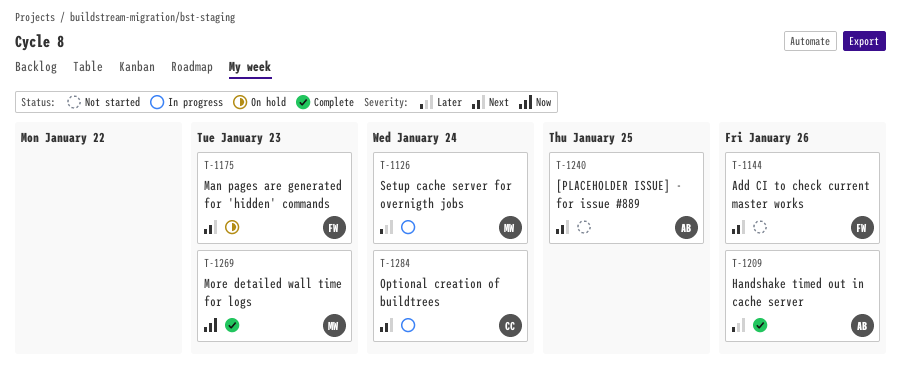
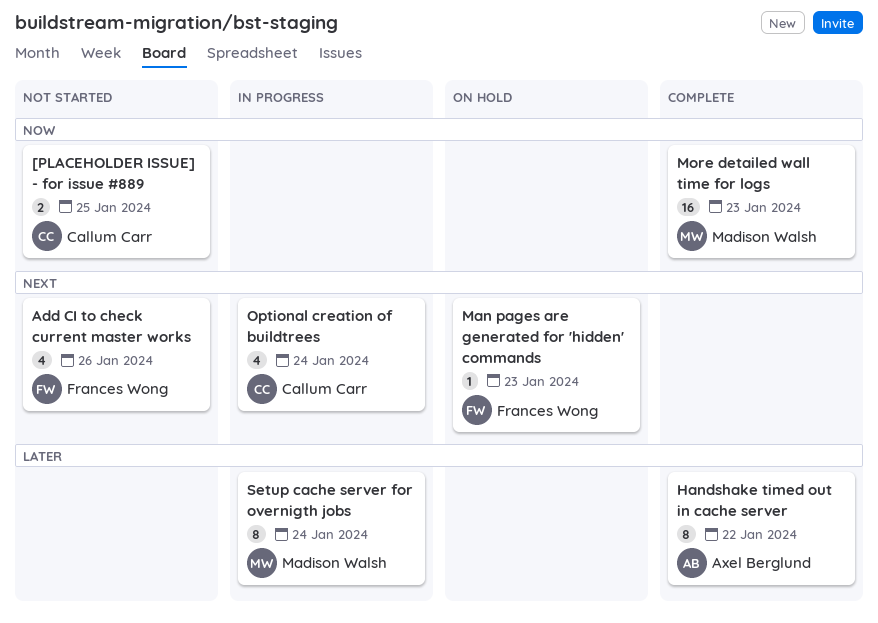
[PLACEHOLDER ISSUE] - for issue #889, owner: Axel Berglund -> Callum Carr
[PLACEHOLDER ISSUE] - for issue #889, priority: Next -> Now
Handshake timed out in cache server, due: Jan 26 -> Jan 22

